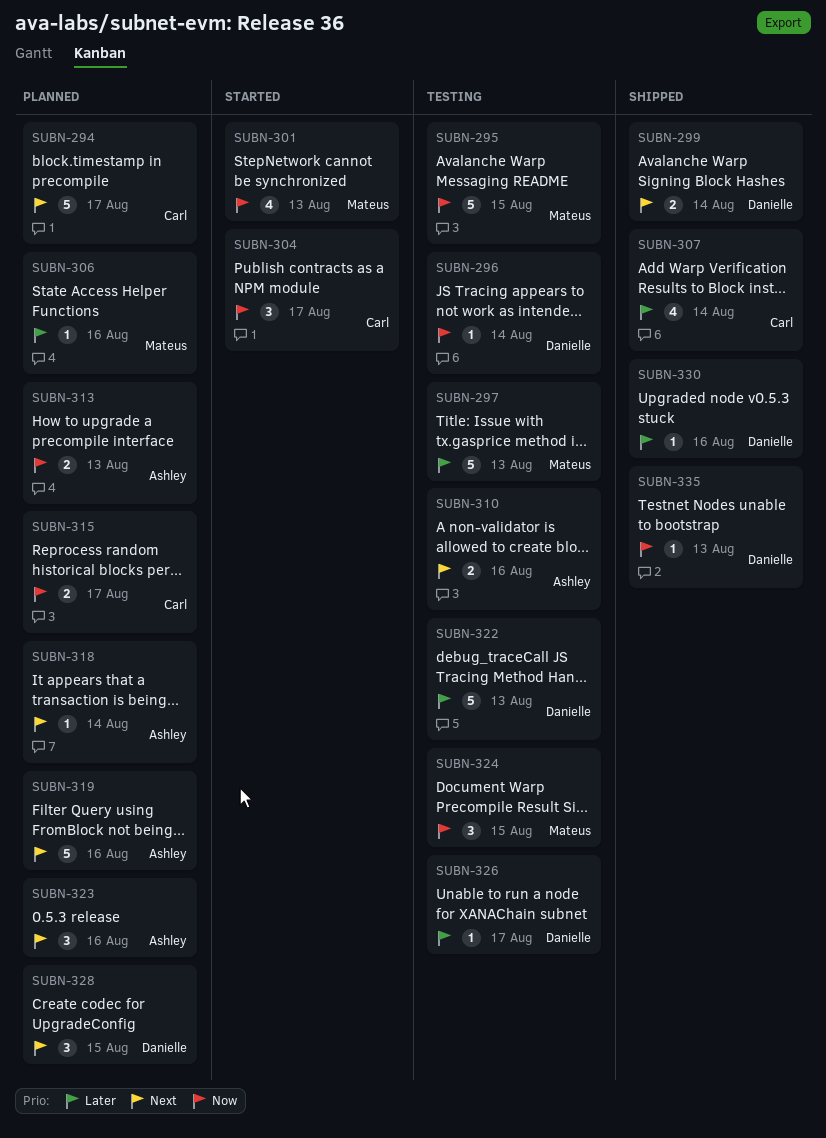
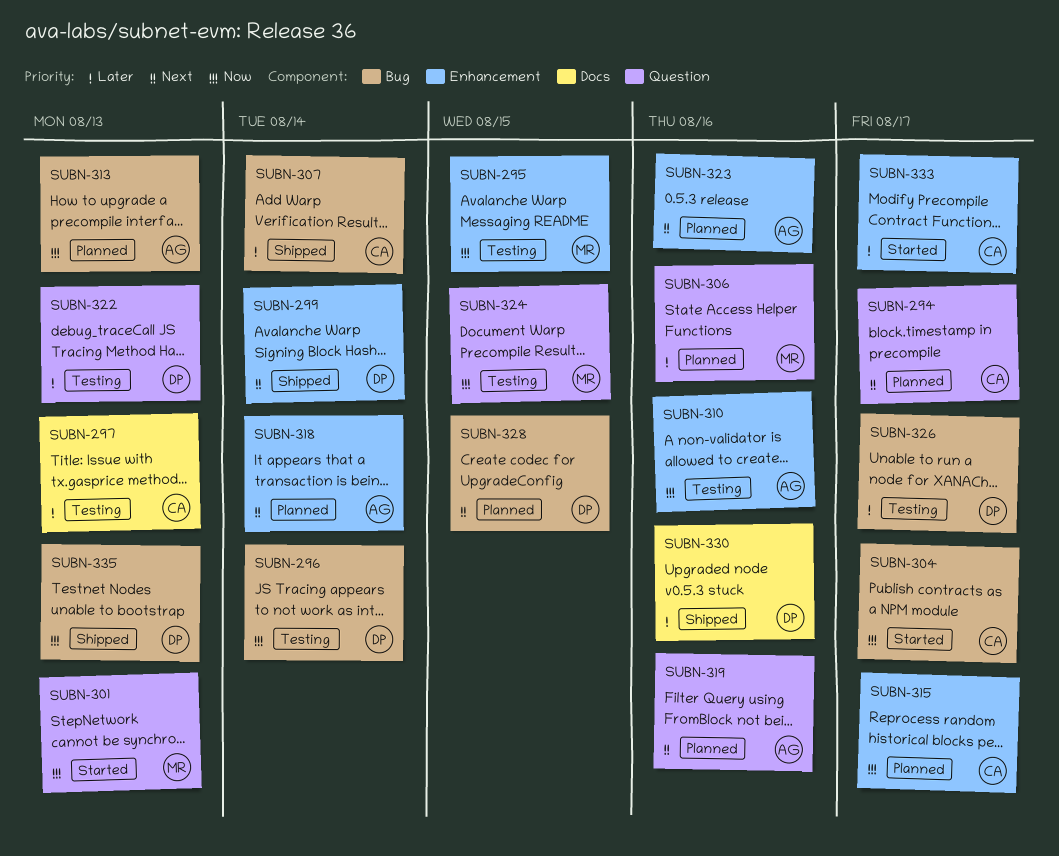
SUBN-297, owner: Mateus -> Carl
SUBN-310, priority: Next -> Now
SUBN-333: none -> present

